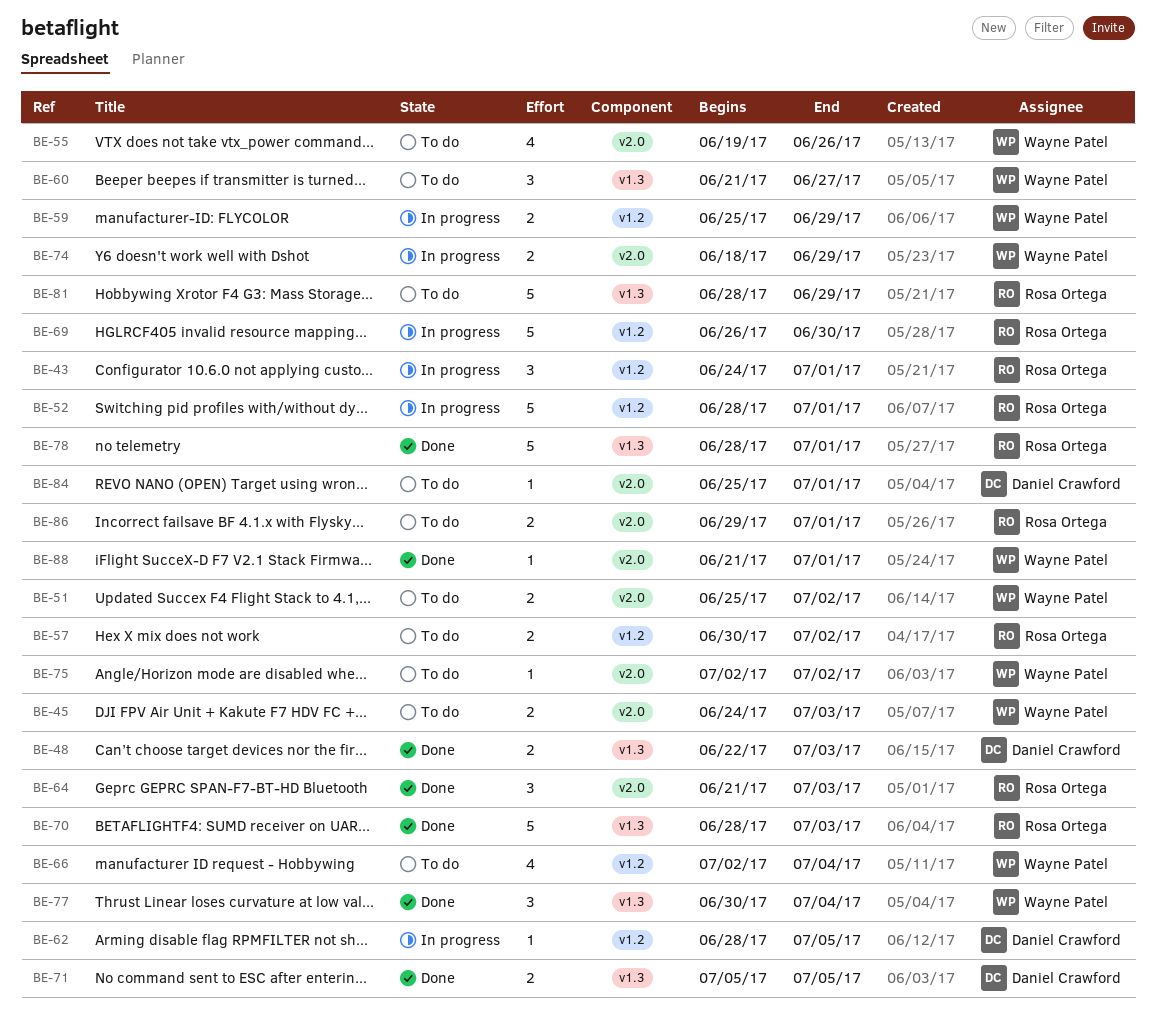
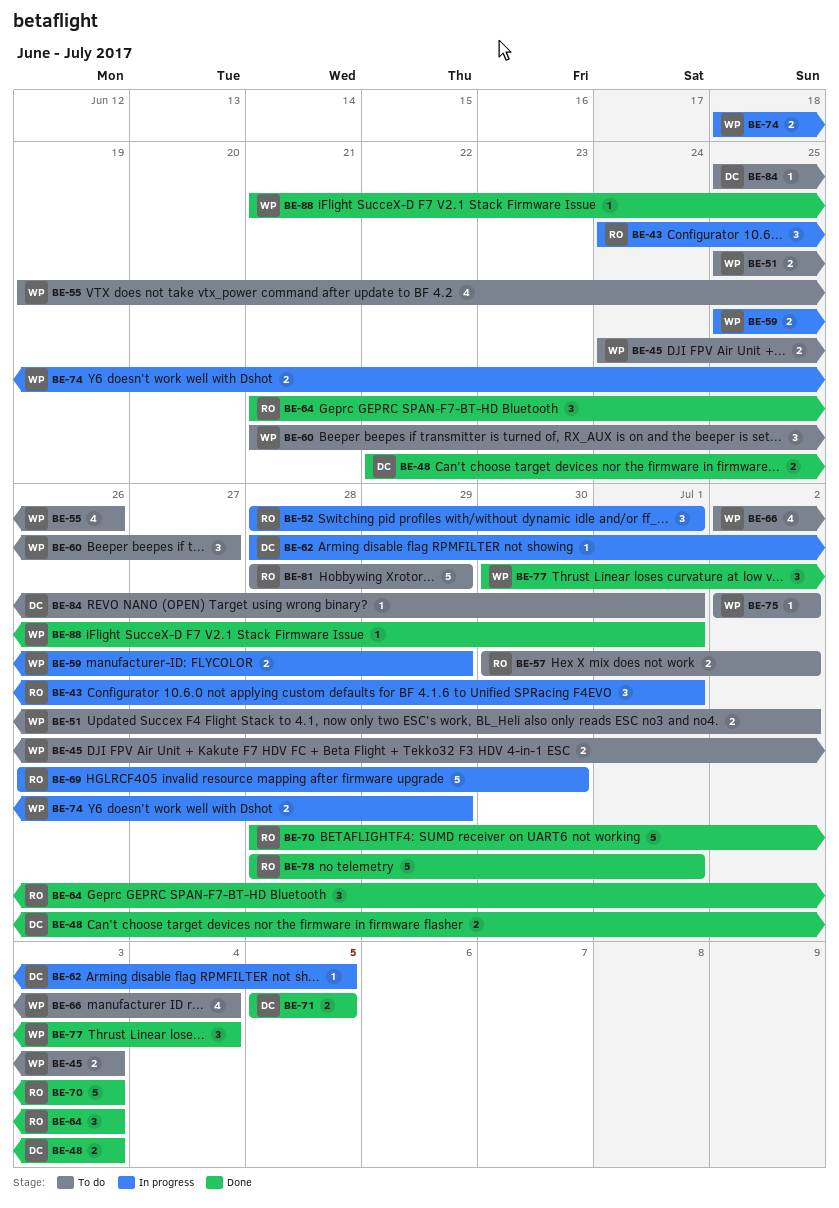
BE-52, estimate: 5 -> 3
BE-86: present -> none

